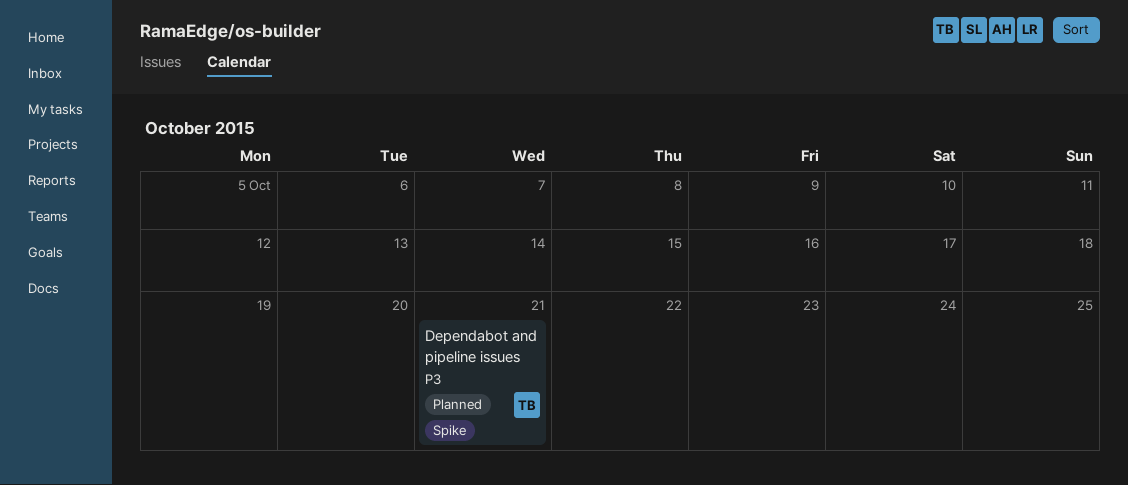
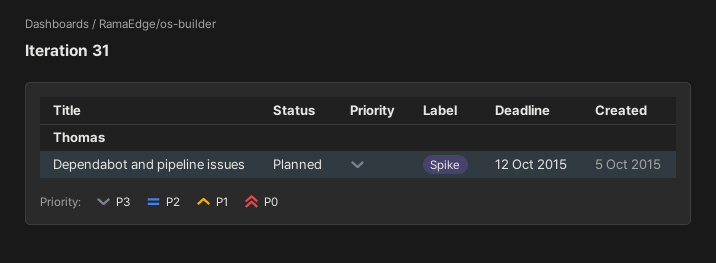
Dependabot and pipeline issues, due: Oct 21 -> Oct 12

